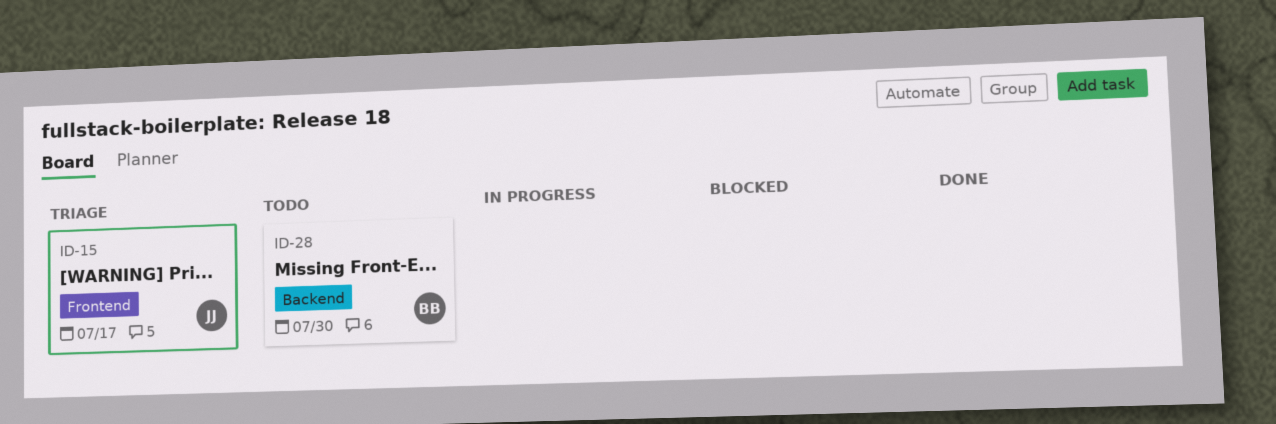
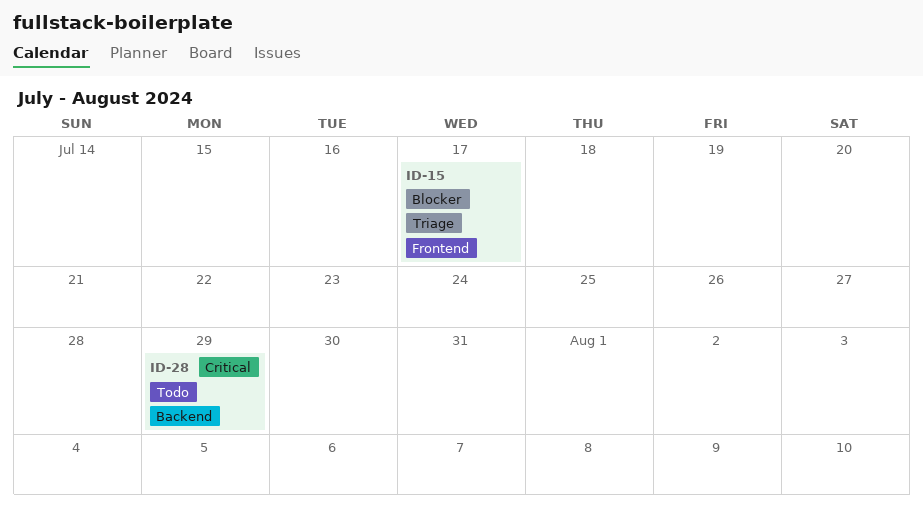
ID-28, due: Jul 30 -> Jul 29

